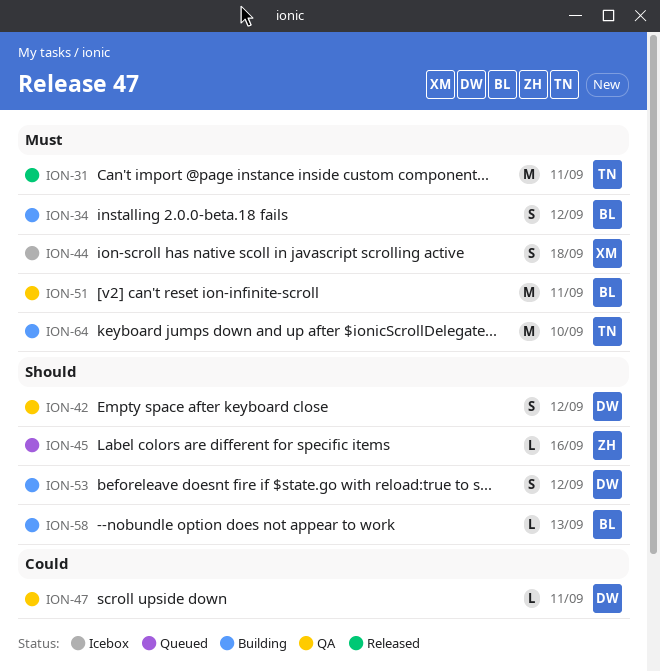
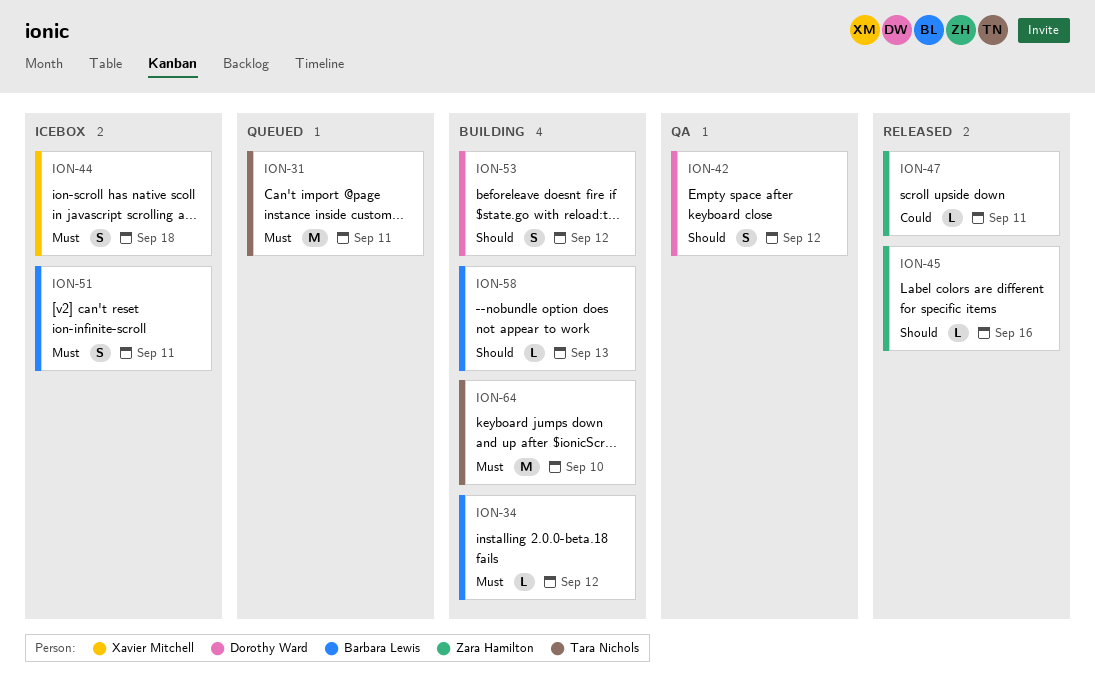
ION-31, status: Released -> Queued
ION-34, estimate: S -> L
ION-45, status: Queued -> Released
ION-47, status: QA -> Released
ION-47, owner: Dorothy Ward -> Zara Hamilton
ION-51, status: QA -> Icebox
ION-51, estimate: M -> S

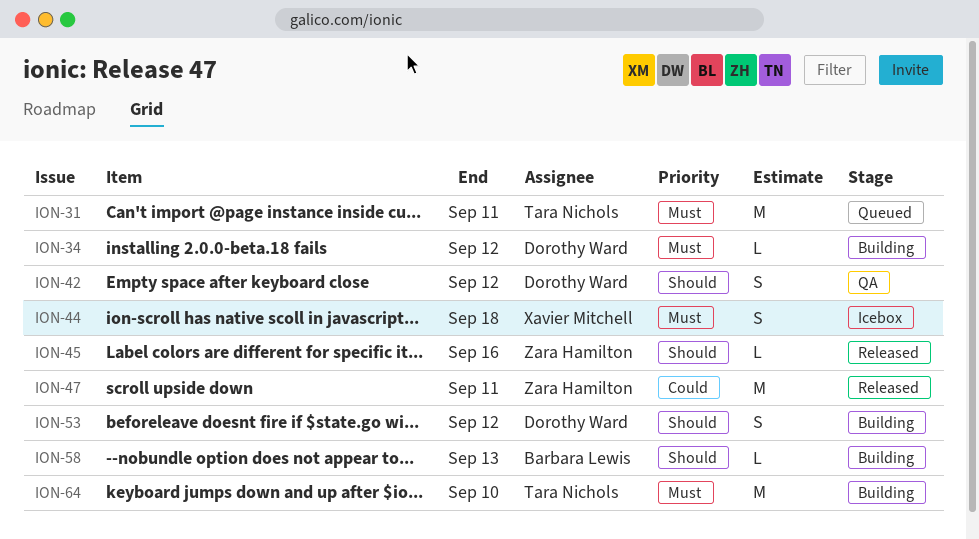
ION-34, owner: Barbara Lewis -> Dorothy Ward
ION-47, estimate: L -> M
ION-51: present -> none

